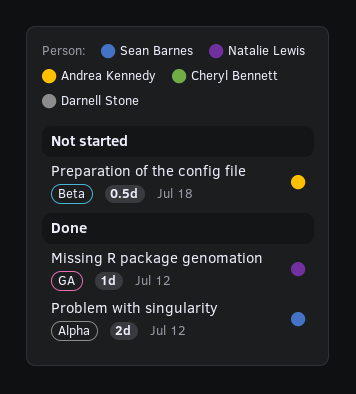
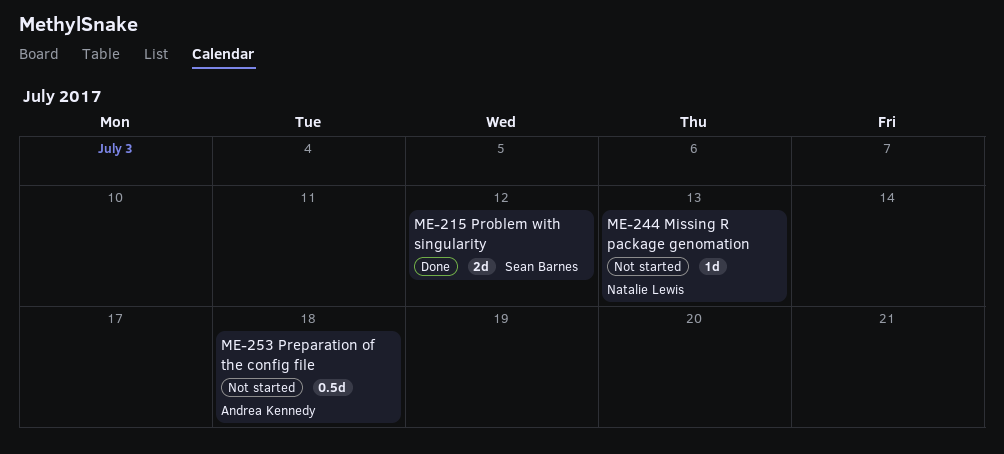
Missing R package genomation, status: Done -> Not started
Missing R package genomation, due: Jul 12 -> Jul 13

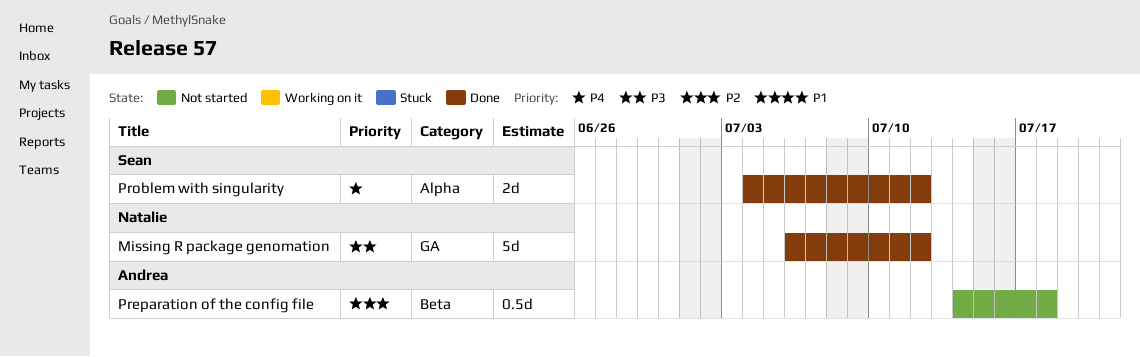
Missing R package genomation, status: Not started -> Done
Missing R package genomation, estimate: 1d -> 5d
Missing R package genomation, due: Jul 13 -> Jul 12

